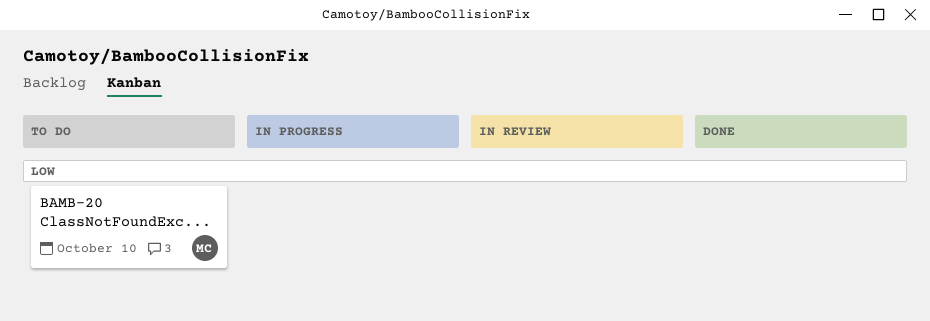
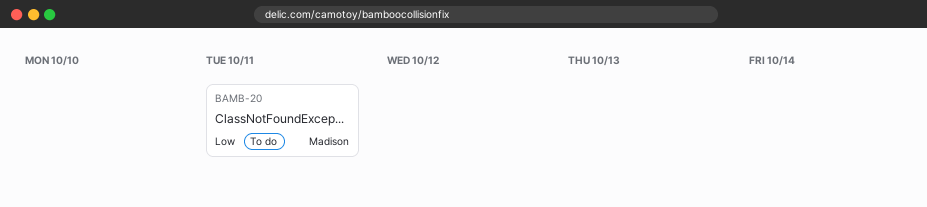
BAMB-20, due: Oct 10 -> Oct 11

